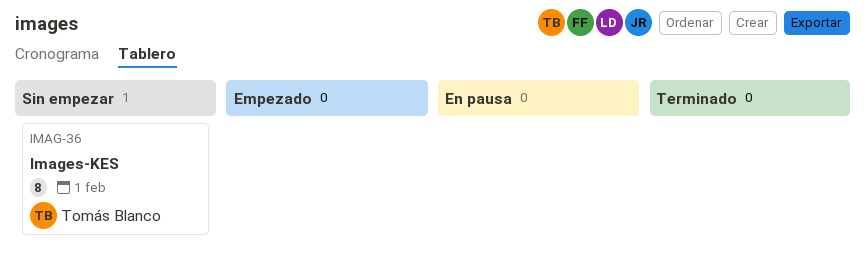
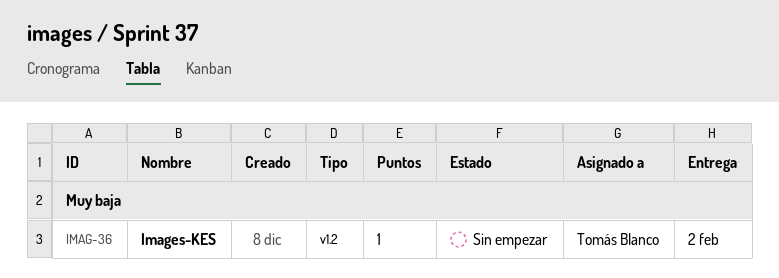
IMAG-36, estimate: 8 -> 1
IMAG-36, due: Feb 1 -> Feb 2

